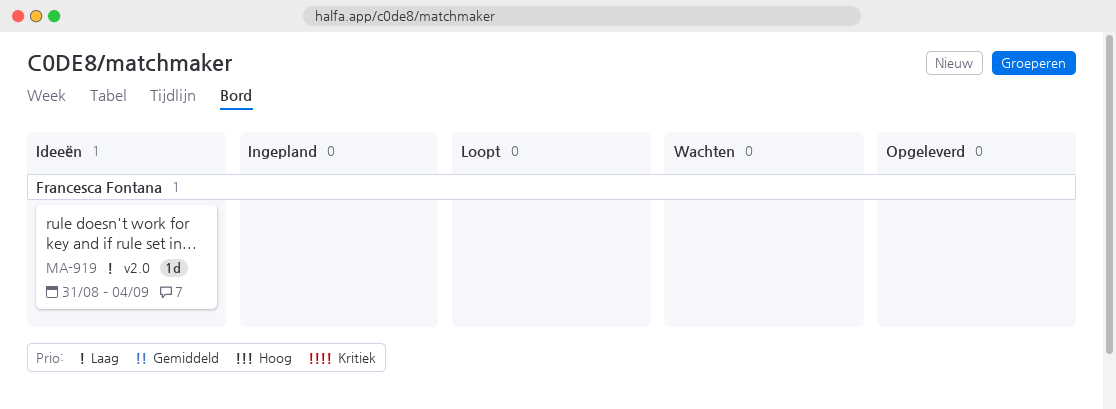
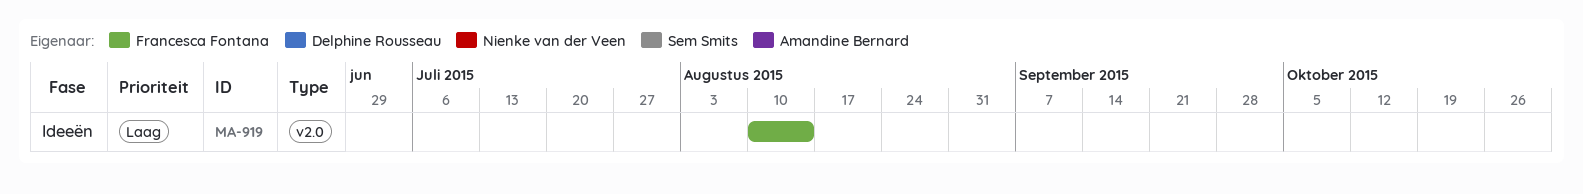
MA-919, start: Aug 31 -> Aug 10
MA-919, due: Sep 4 -> Aug 14

